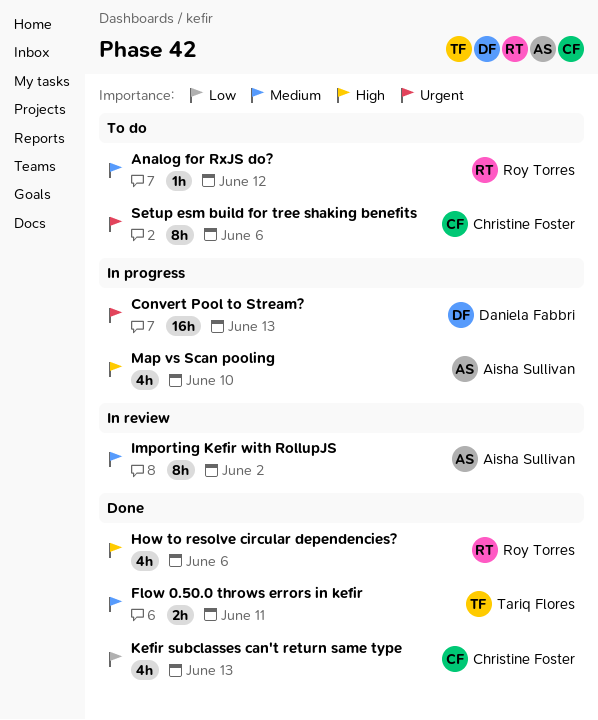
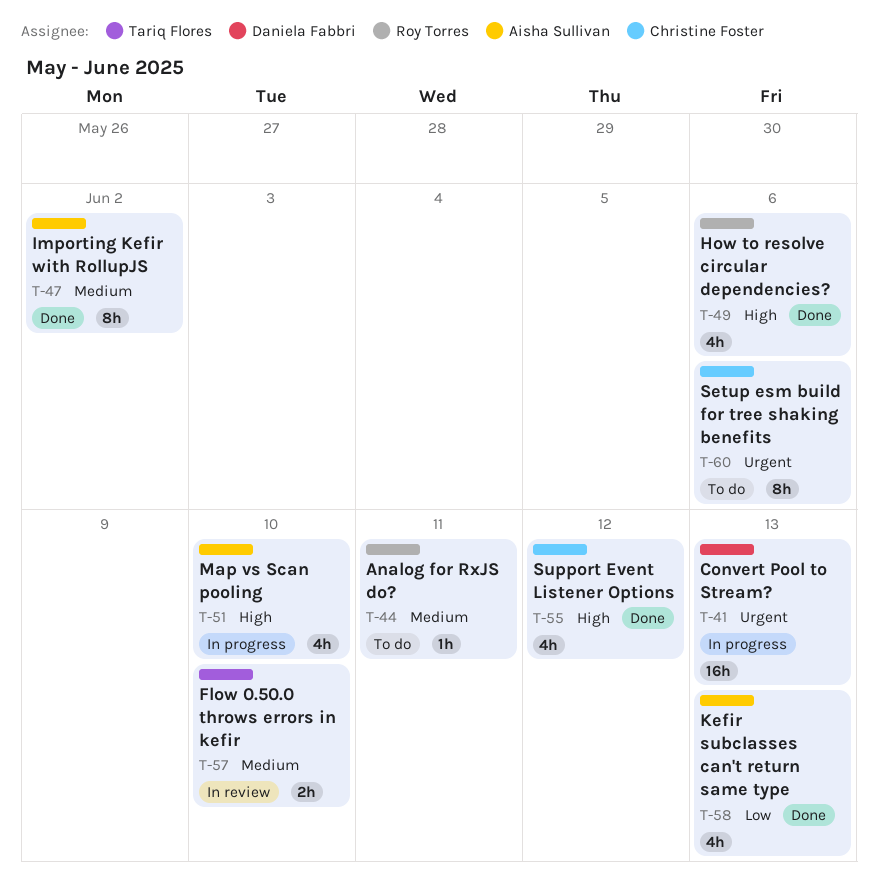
Analog for RxJS do?, due: Jun 12 -> Jun 11
Flow 0.50.0 throws errors in kefir, status: Done -> In review
Flow 0.50.0 throws errors in kefir, due: Jun 11 -> Jun 10
Importing Kefir with RollupJS, status: In review -> Done
Kefir subclasses can't return same type, owner: Christine Foster -> Aisha Sullivan
Support Event Listener Options: none -> present

